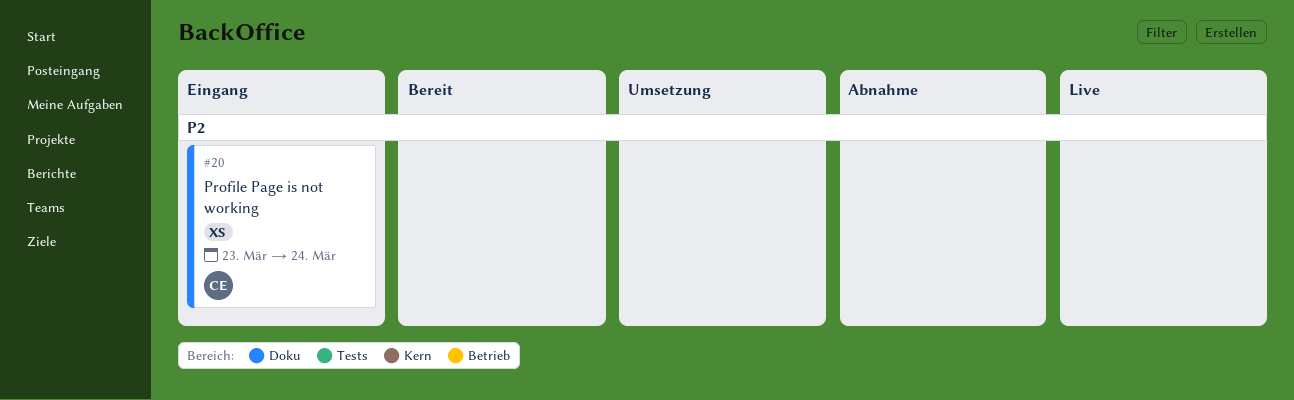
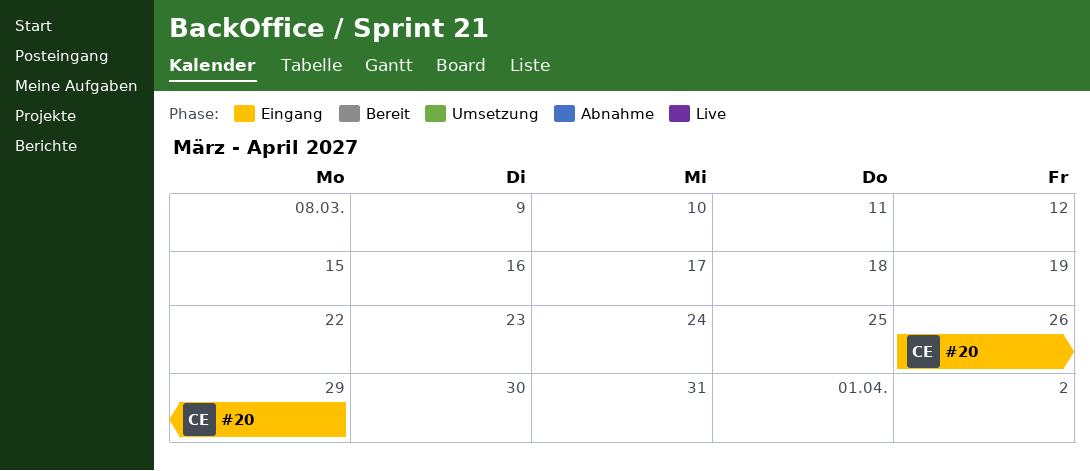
#20, start: Mar 23 -> Mar 26
#20, due: Mar 24 -> Mar 29

